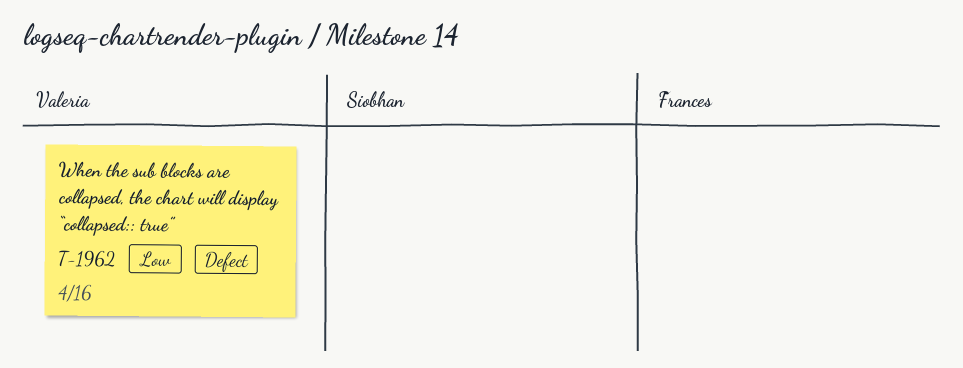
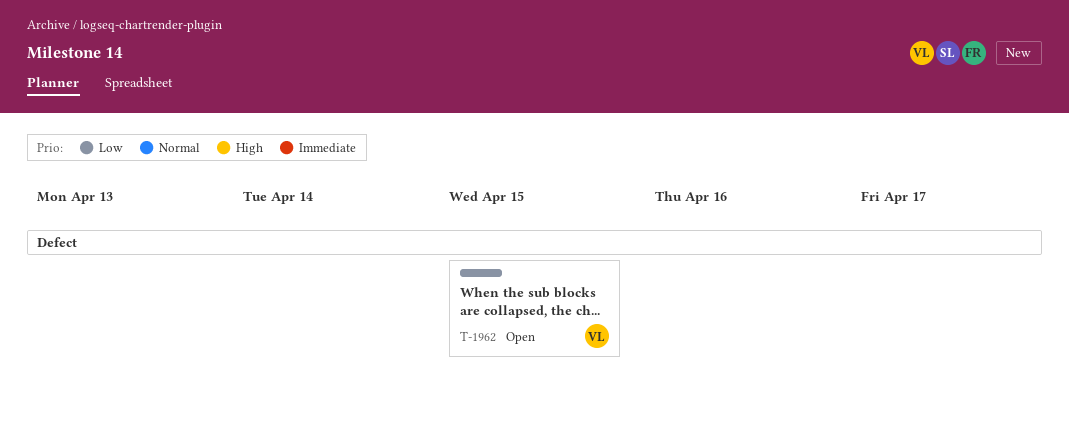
T-1962, due: Apr 16 -> Apr 15

